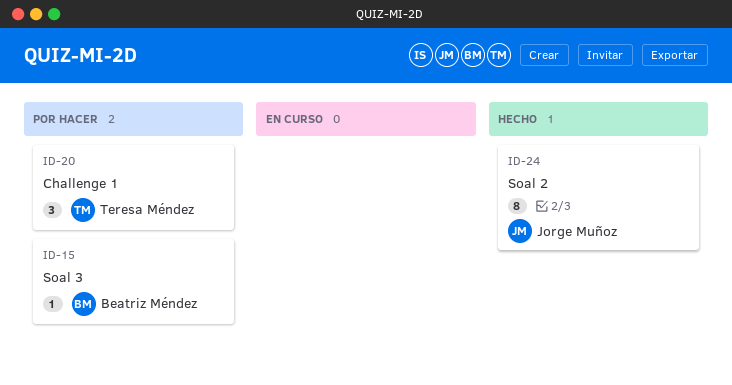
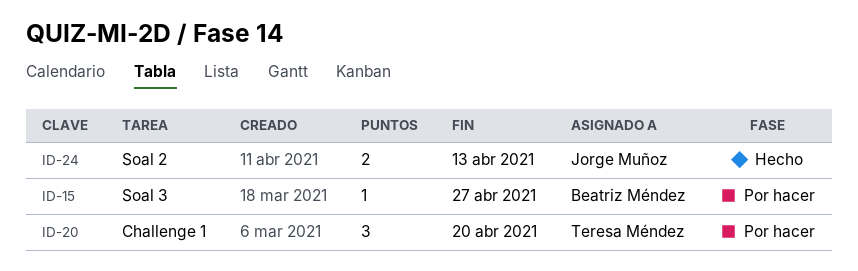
ID-24, estimate: 8 -> 2

